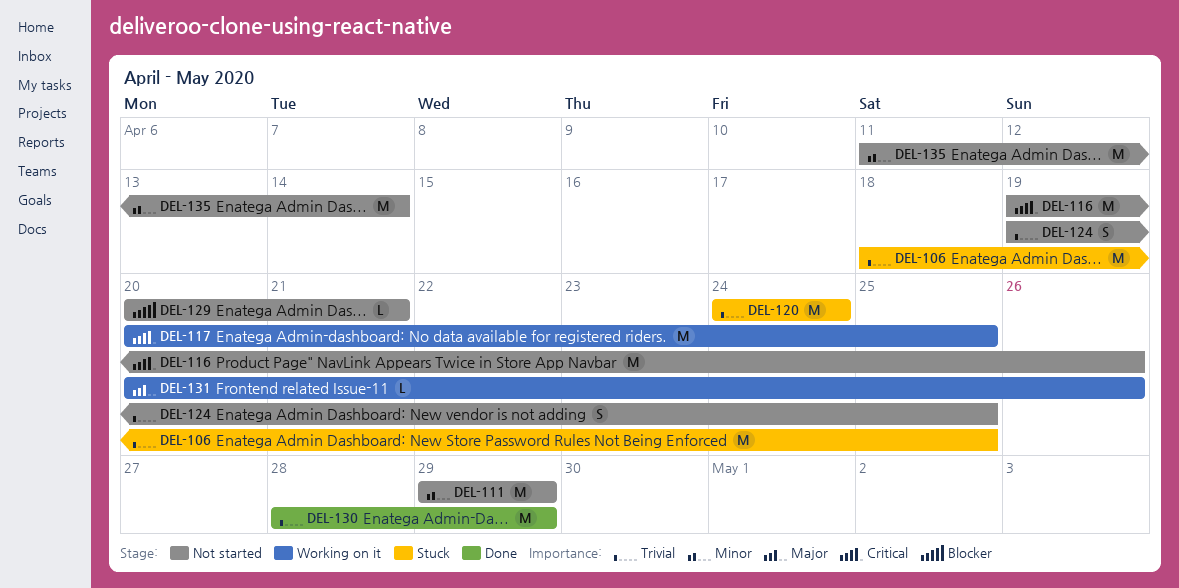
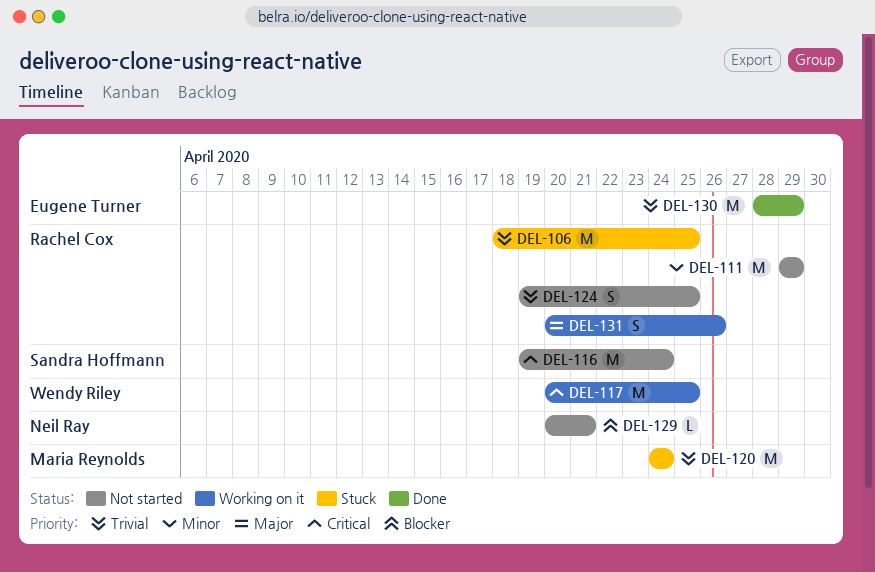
DEL-116, due: Apr 26 -> Apr 24
DEL-131, estimate: L -> S
DEL-135: present -> none

